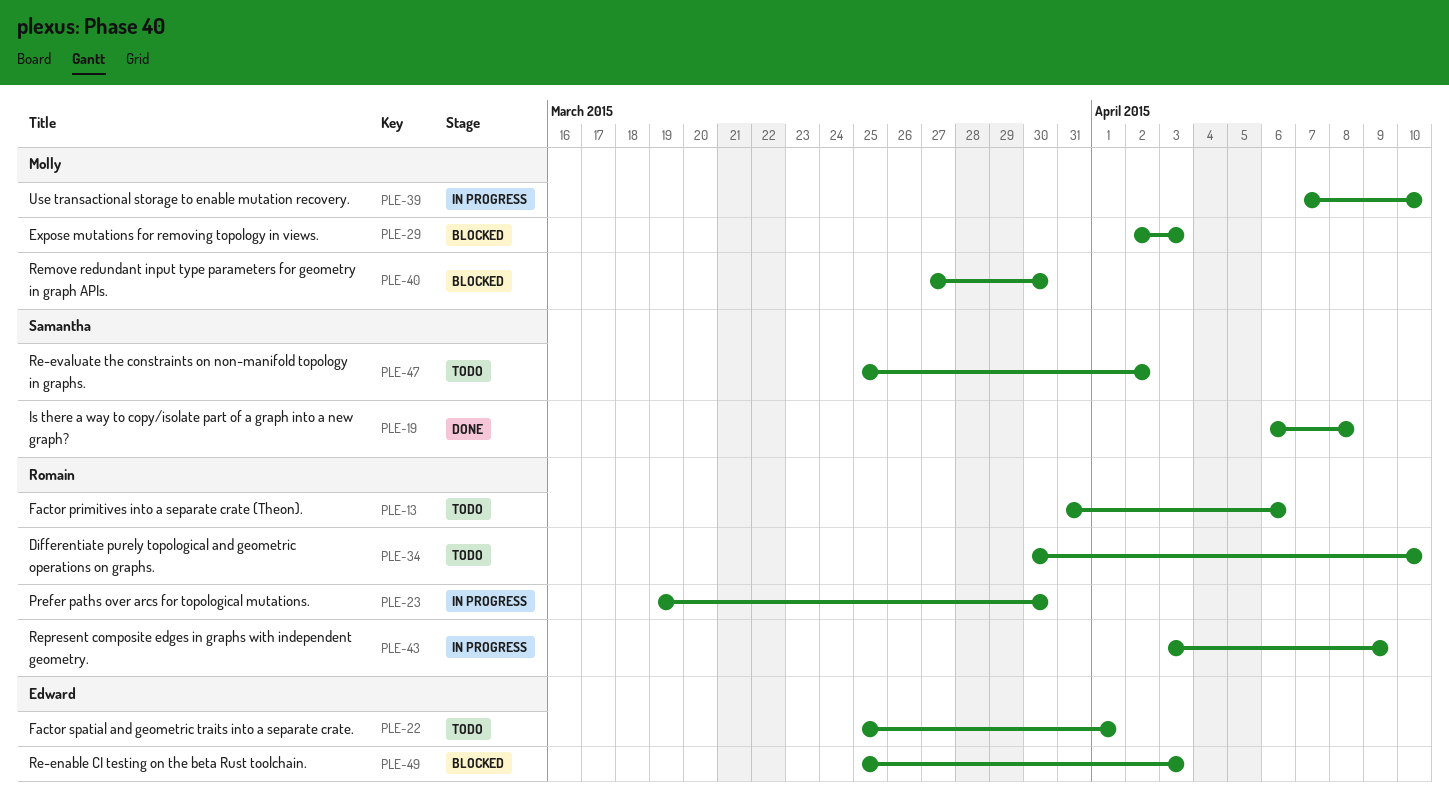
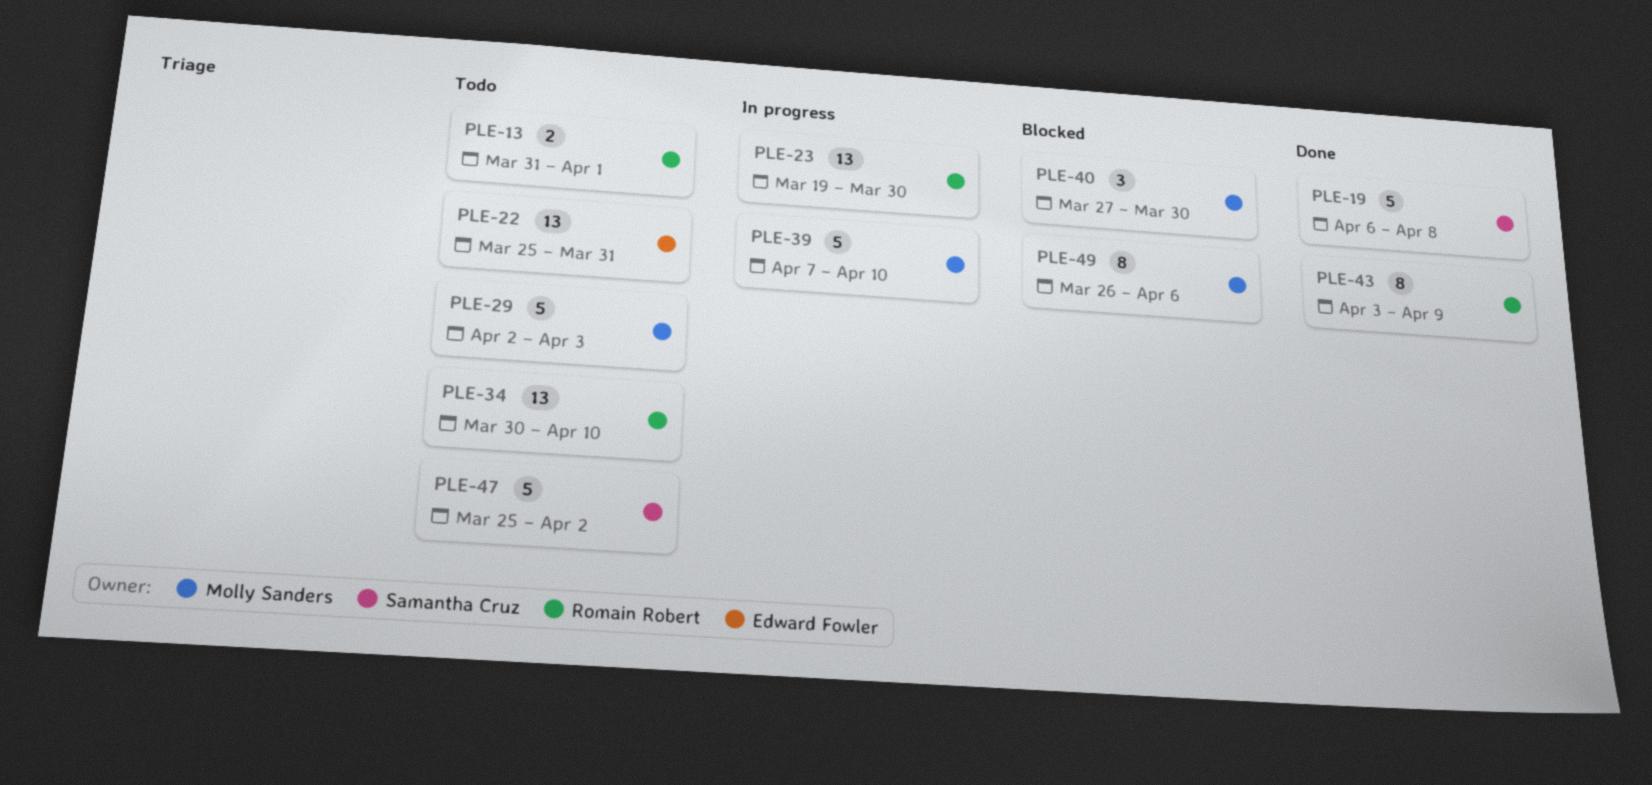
PLE-13, due: Apr 6 -> Apr 1
PLE-22, due: Apr 1 -> Mar 31
PLE-29, status: Blocked -> Todo
PLE-43, status: In progress -> Done
PLE-49, owner: Edward Fowler -> Molly Sanders
PLE-49, start: Mar 25 -> Mar 26
PLE-49, due: Apr 3 -> Apr 6

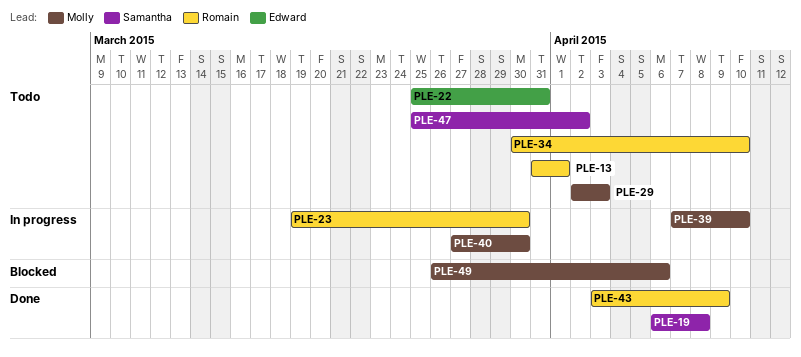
PLE-40, status: Blocked -> In progress

